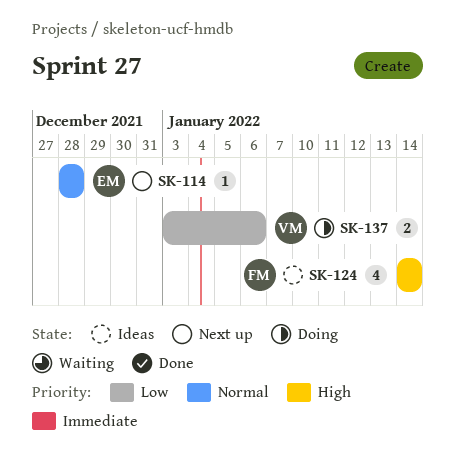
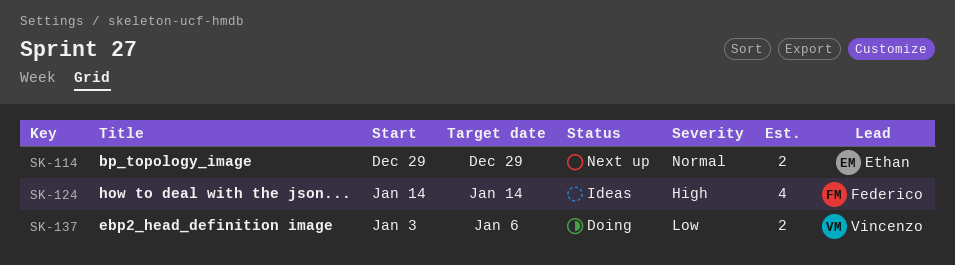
SK-114, estimate: 1 -> 2
SK-114, start: Dec 28 -> Dec 29
SK-114, due: Dec 28 -> Dec 29

